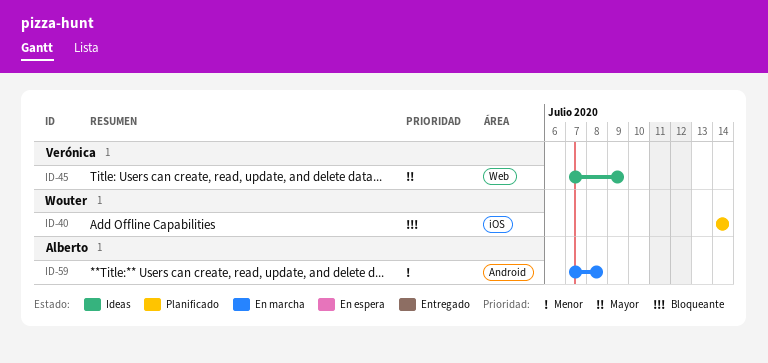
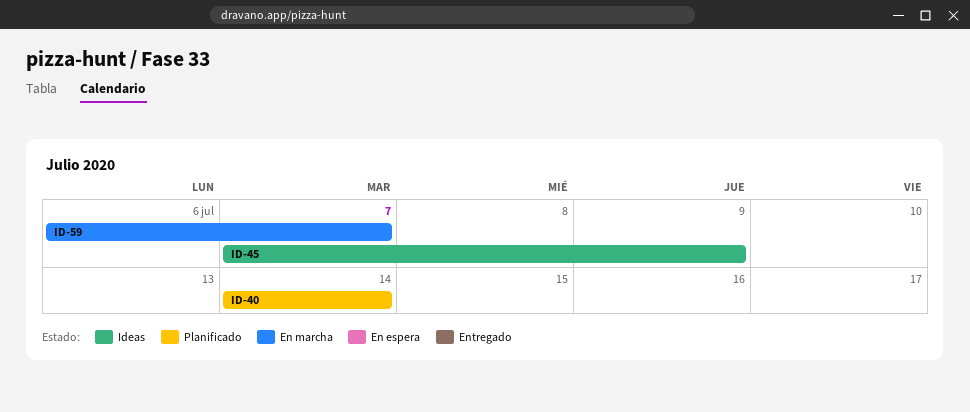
ID-59, start: Jul 7 -> Jul 6
ID-59, due: Jul 8 -> Jul 7

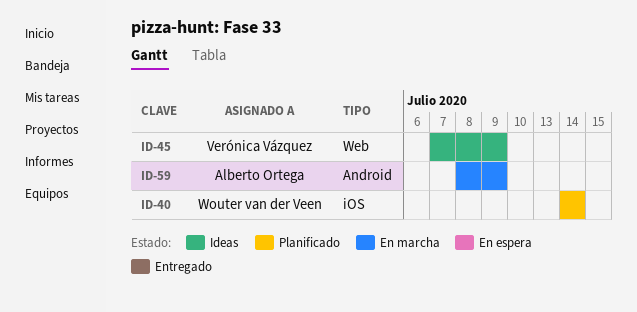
ID-59, start: Jul 6 -> Jul 8
ID-59, due: Jul 7 -> Jul 9

